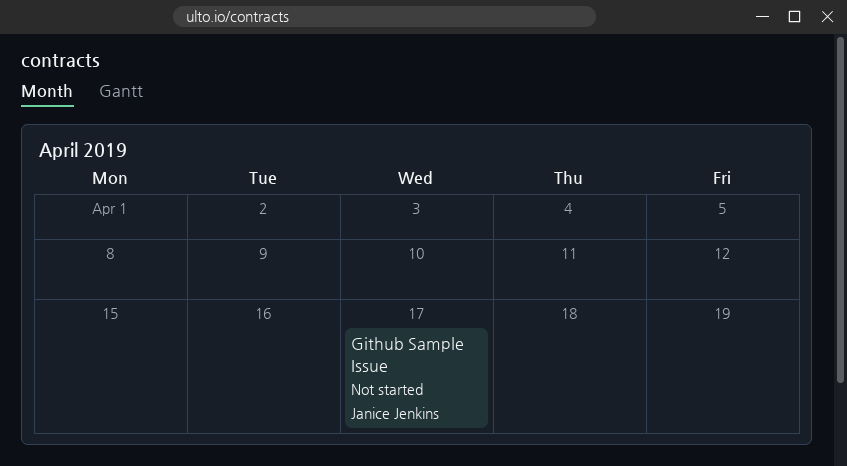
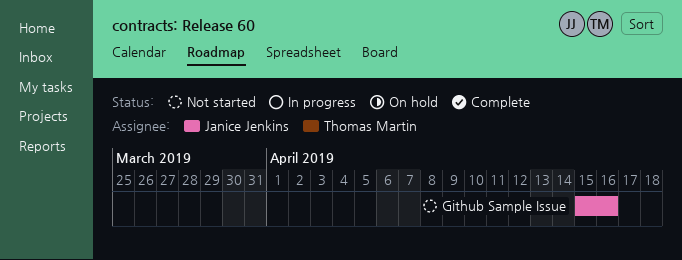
Github Sample Issue, due: Apr 17 -> Apr 16

